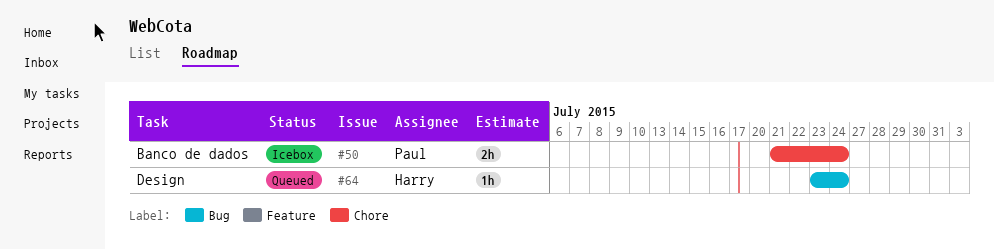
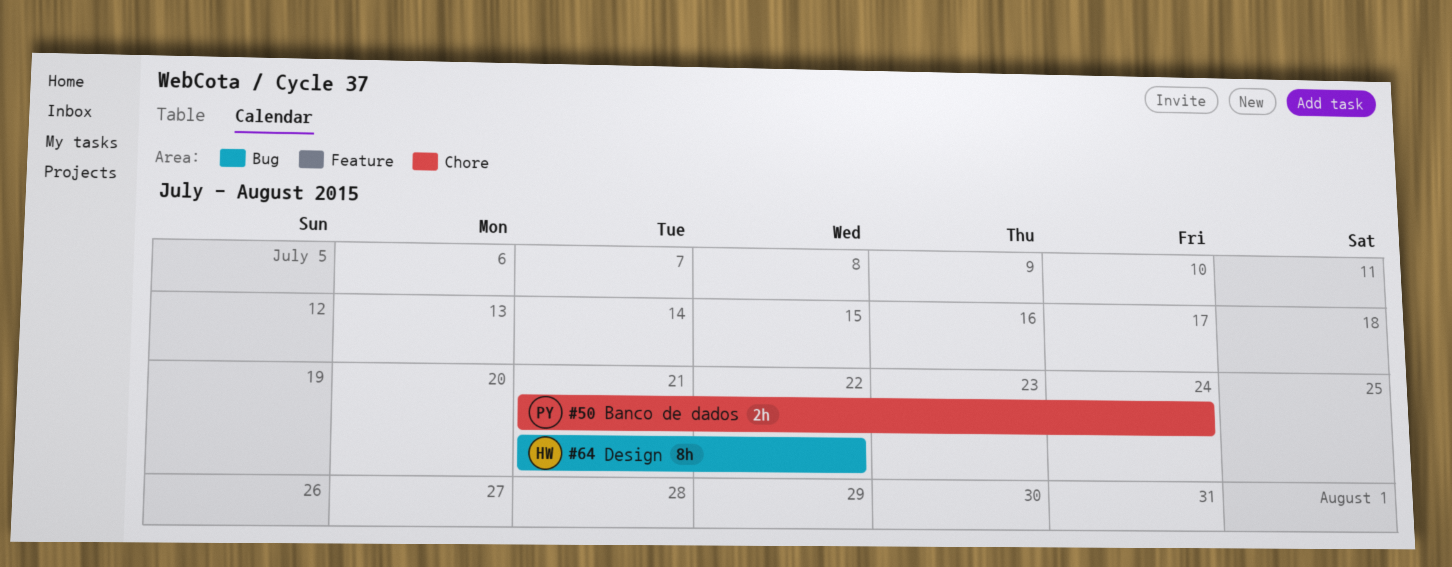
#64, estimate: 1h -> 8h
#64, start: Jul 23 -> Jul 21
#64, due: Jul 24 -> Jul 22

